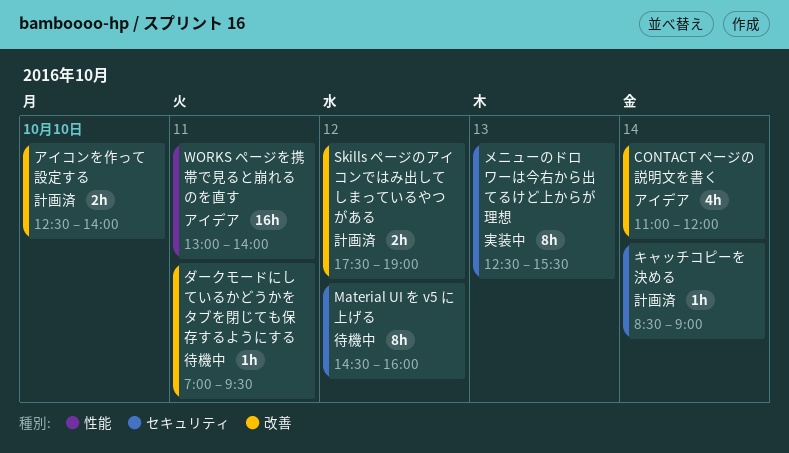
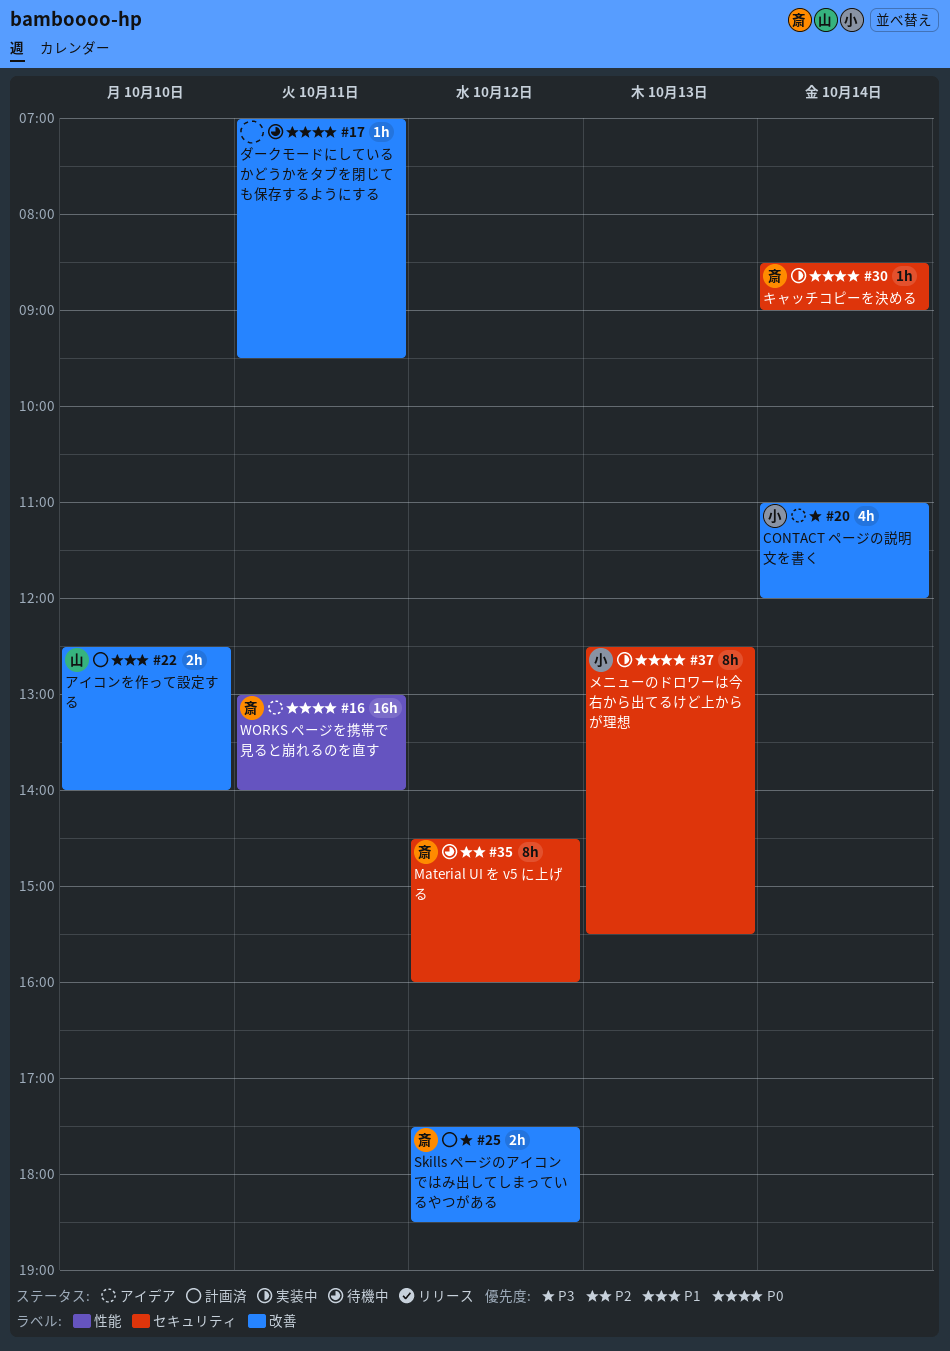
Skills ページのアイコンではみ出してしまっているやつがある, ends: 19:00 -> 18:30
キャッチコピーを決める, status: 計画済 -> 実装中

